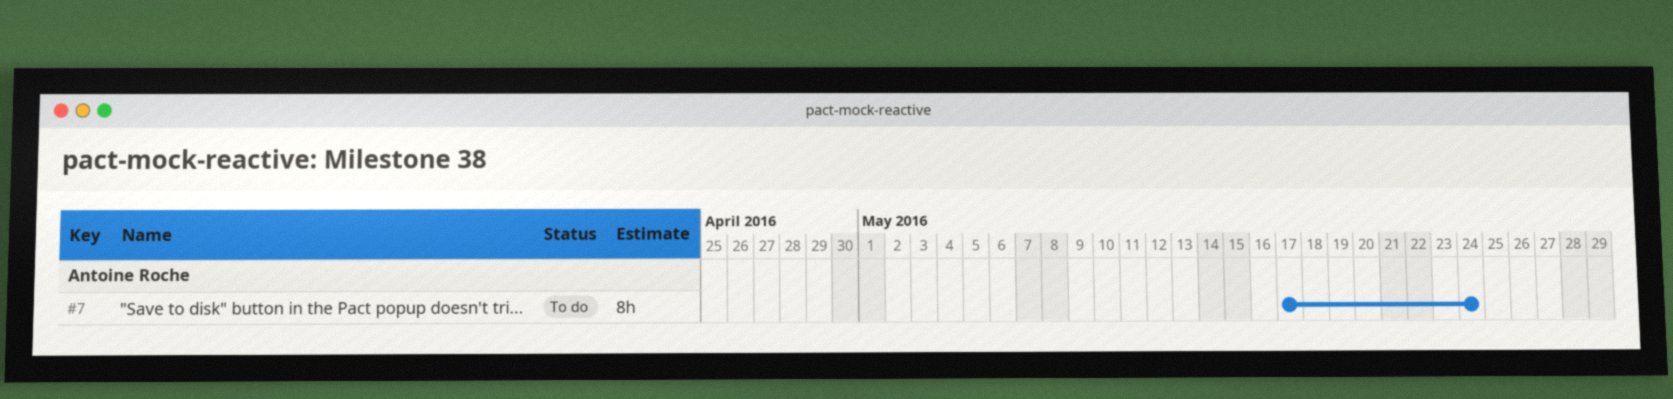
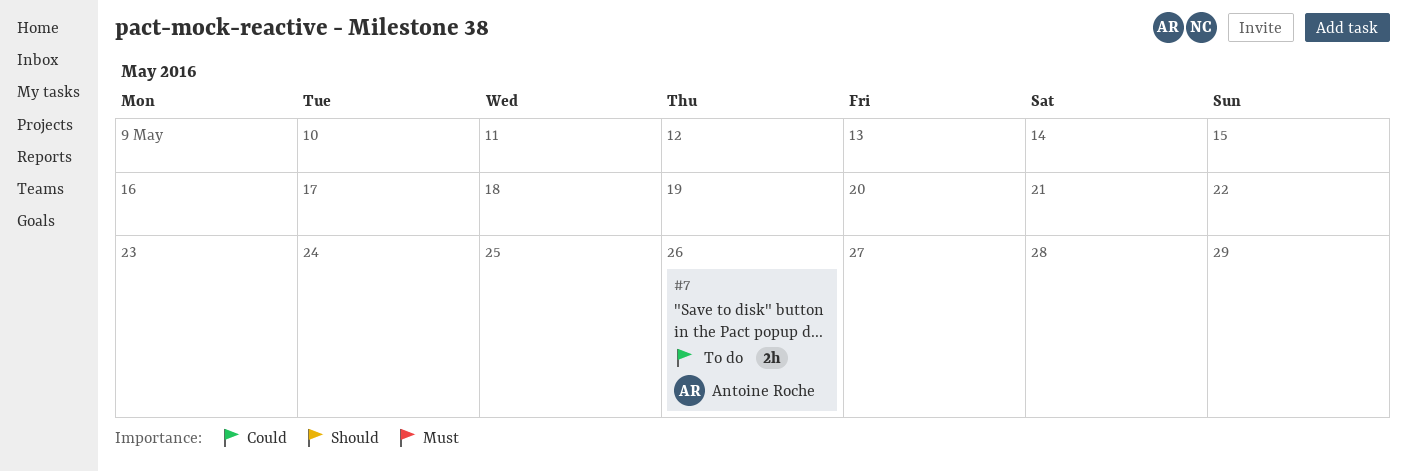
#7, estimate: 8h -> 2h
#7, due: May 24 -> May 26

